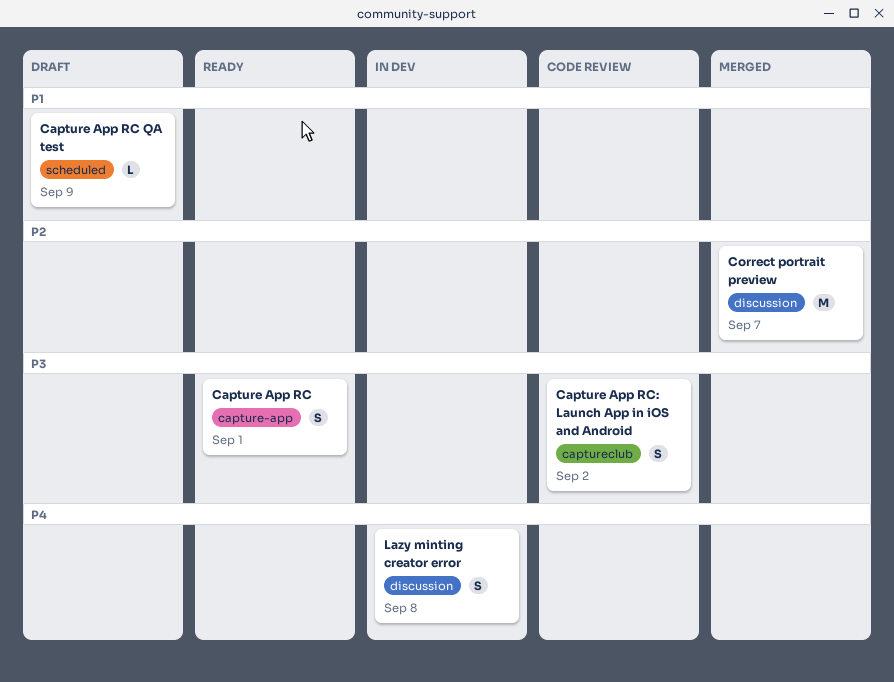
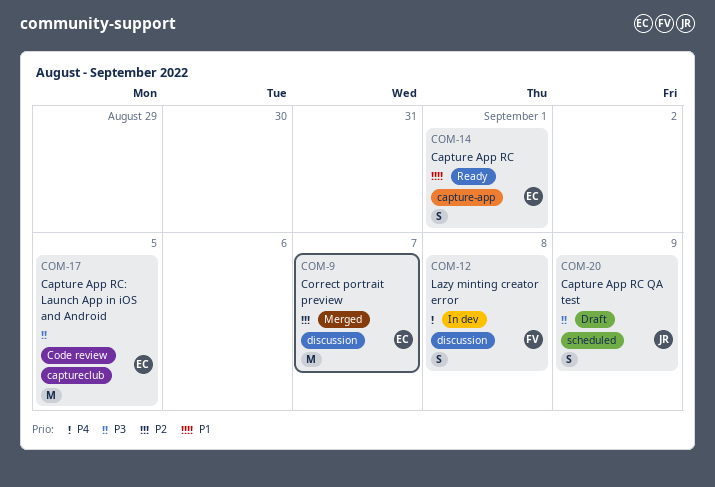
Capture App RC, priority: P3 -> P1
Capture App RC QA test, priority: P1 -> P3
Capture App RC QA test, estimate: L -> S
Capture App RC: Launch App in iOS and Android, estimate: S -> M
Capture App RC: Launch App in iOS and Android, due: Sep 2 -> Sep 5

